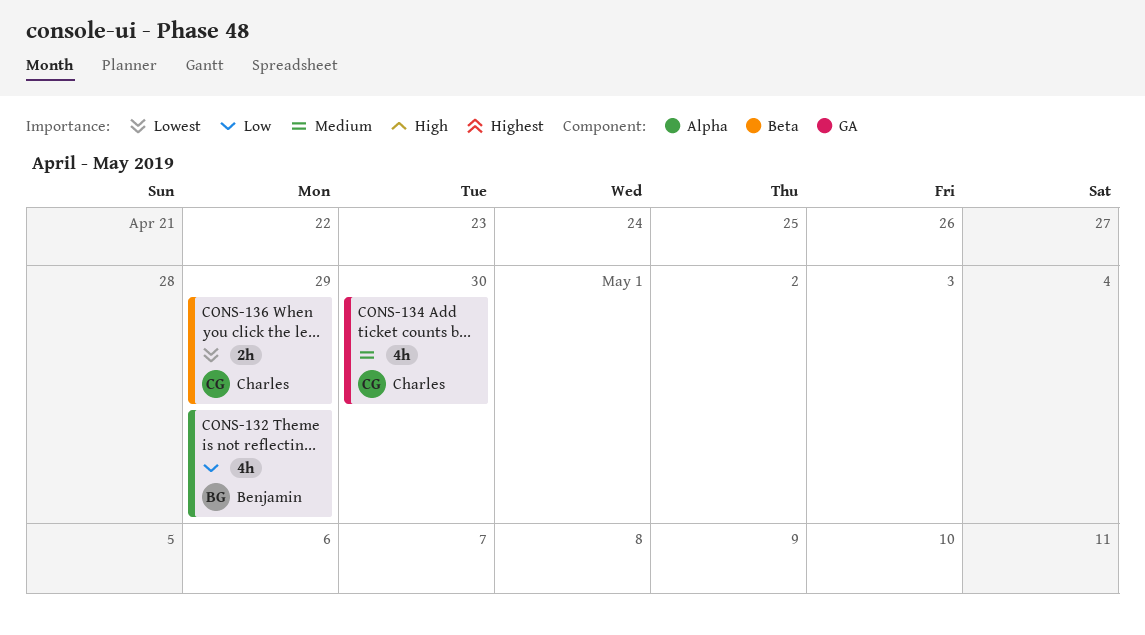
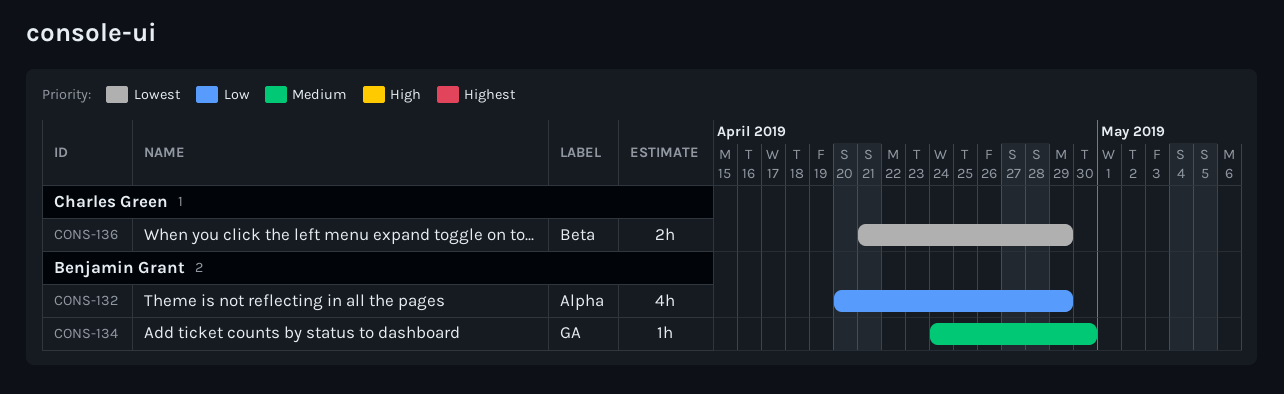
CONS-134, owner: Charles Green -> Benjamin Grant
CONS-134, estimate: 4h -> 1h

